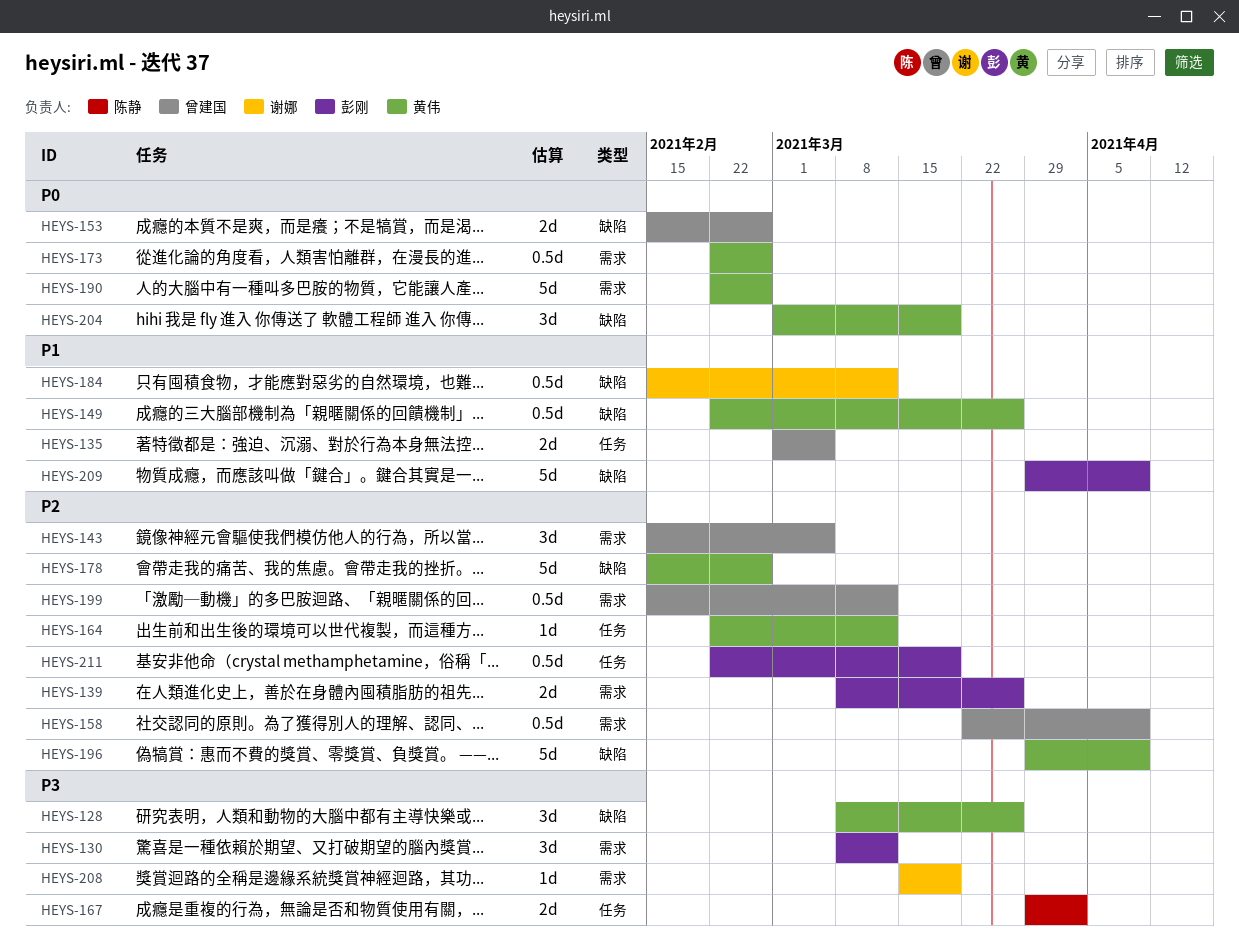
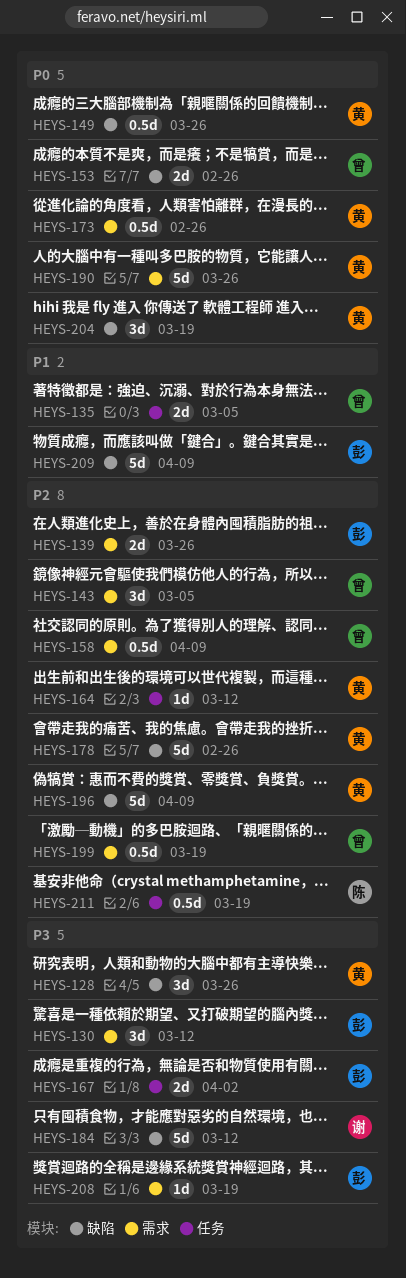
HEYS-149, priority: P1 -> P0
HEYS-167, owner: 陈静 -> 彭刚
HEYS-184, priority: P1 -> P3
HEYS-184, estimate: 0.5d -> 5d
HEYS-190, due: Feb 26 -> Mar 26
HEYS-199, due: Mar 12 -> Mar 19
HEYS-208, owner: 谢娜 -> 彭刚
HEYS-211, owner: 彭刚 -> 陈静

